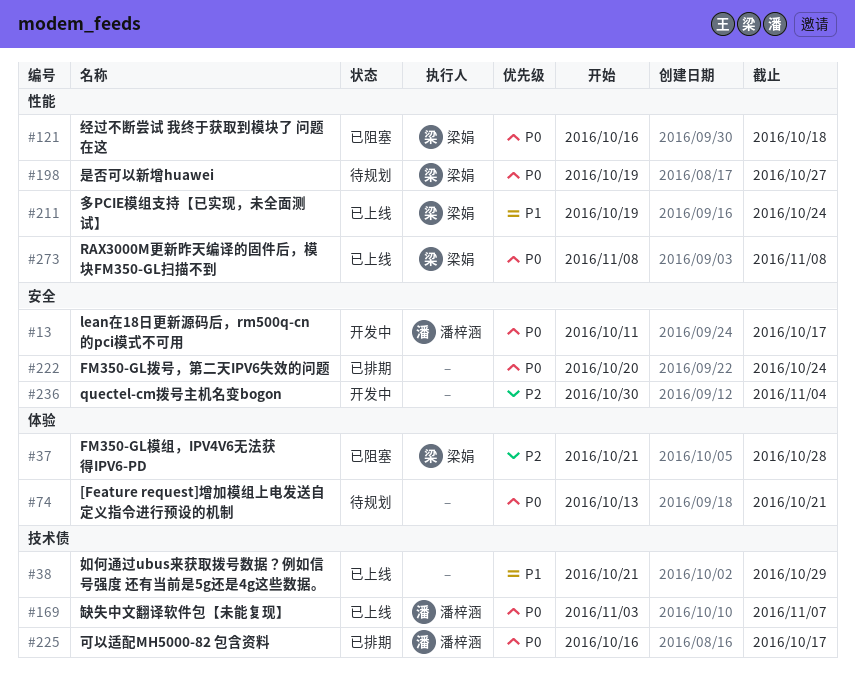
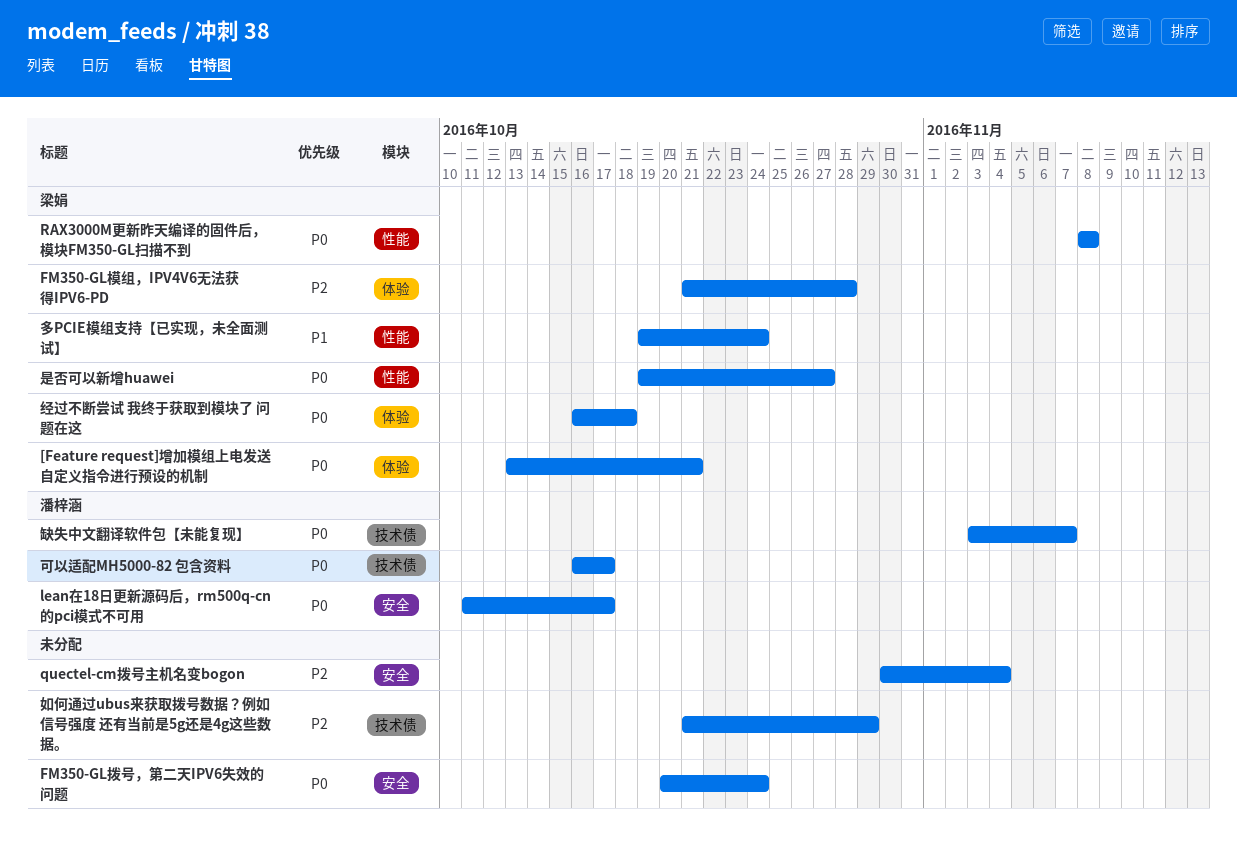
[Feature request]增加模组上电发送自定义指令进行预设的机制, owner: none -> 梁娟
如何通过ubus来获取拨号数据？例如信号强度 还有当前是5g还是4g这些数据。, priority: P1 -> P2
经过不断尝试 我终于获取到模块了 问题在这, label: 性能 -> 体验

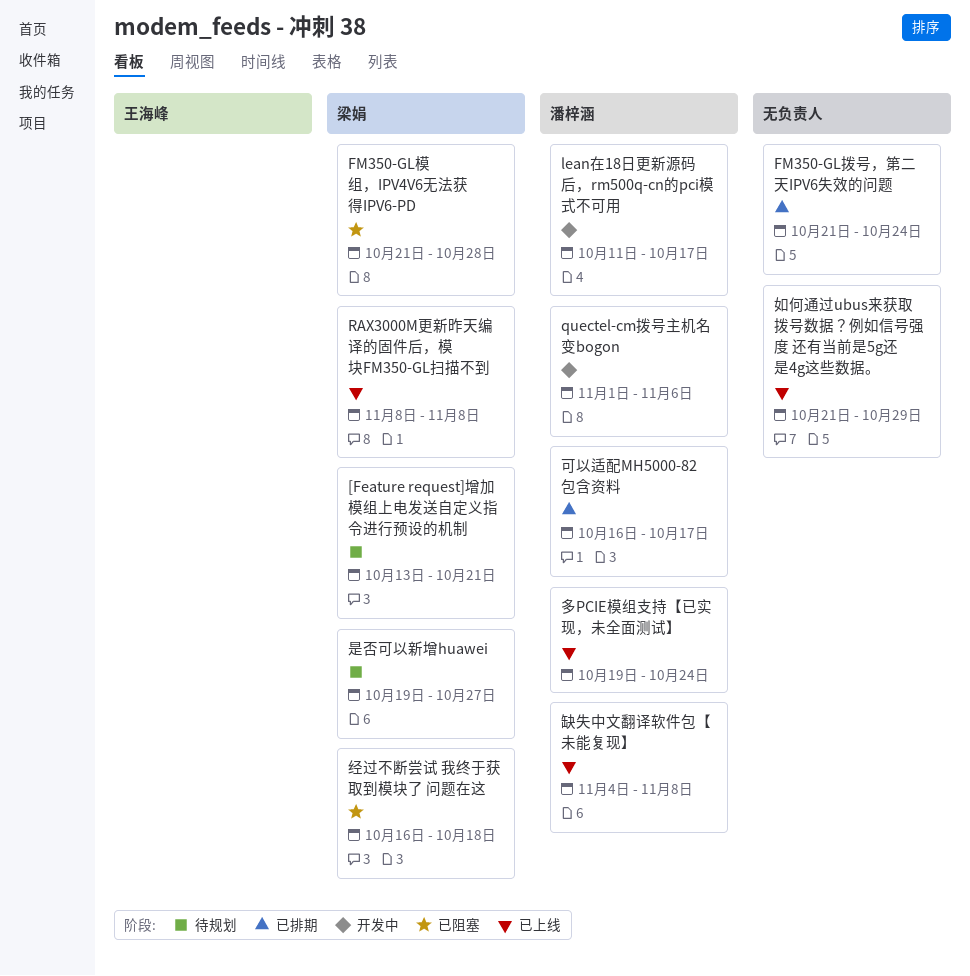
FM350-GL拨号，第二天IPV6失效的问题, start: Oct 20 -> Oct 21
quectel-cm拨号主机名变bogon, owner: none -> 潘梓涵
quectel-cm拨号主机名变bogon, start: Oct 30 -> Nov 1
quectel-cm拨号主机名变bogon, due: Nov 4 -> Nov 6
多PCIE模组支持【已实现，未全面测试】, owner: 梁娟 -> 潘梓涵
缺失中文翻译软件包【未能复现】, start: Nov 3 -> Nov 4
缺失中文翻译软件包【未能复现】, due: Nov 7 -> Nov 8

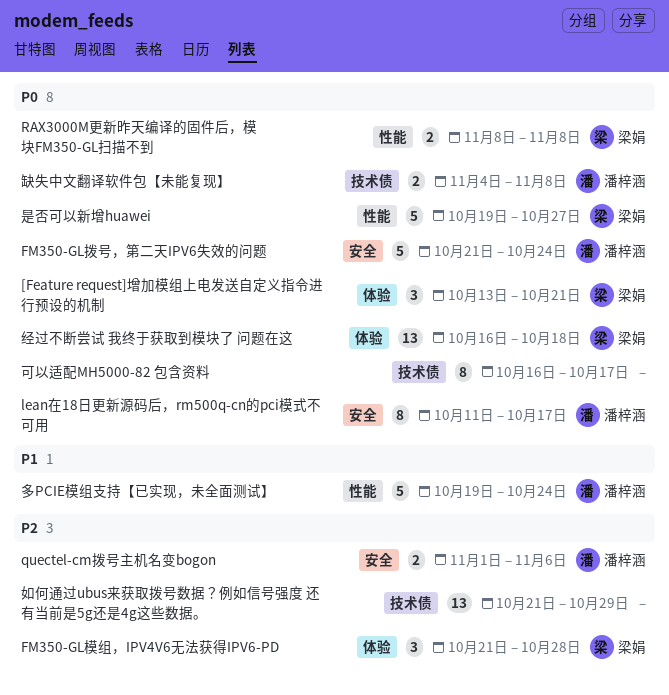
FM350-GL拨号，第二天IPV6失效的问题, owner: none -> 潘梓涵
可以适配MH5000-82 包含资料, owner: 潘梓涵 -> none

